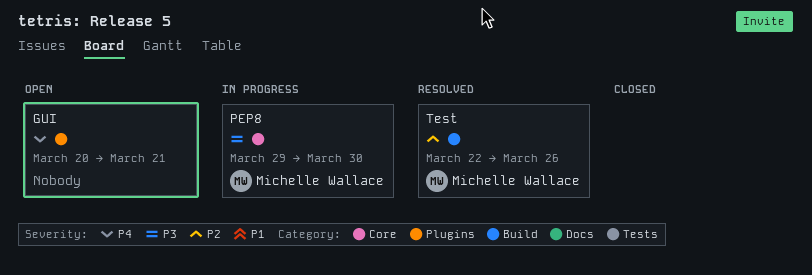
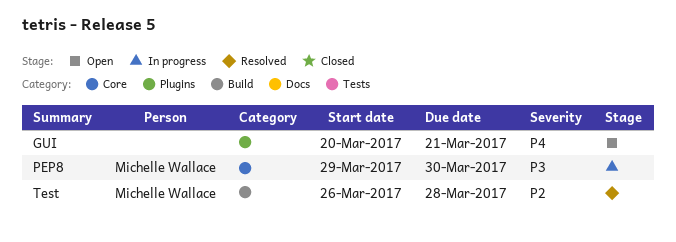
Test, start: Mar 22 -> Mar 26
Test, due: Mar 26 -> Mar 28

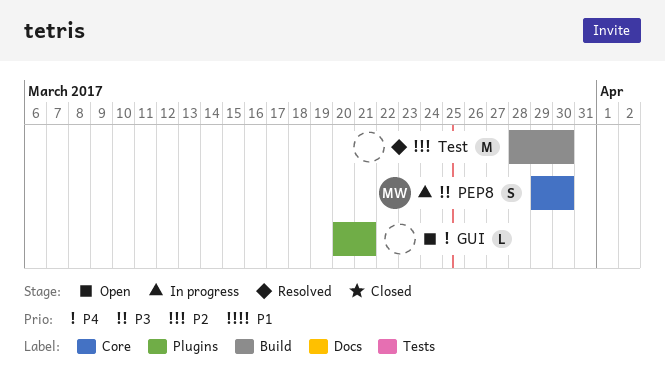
Test, owner: Michelle Wallace -> none
Test, start: Mar 26 -> Mar 28
Test, due: Mar 28 -> Mar 30

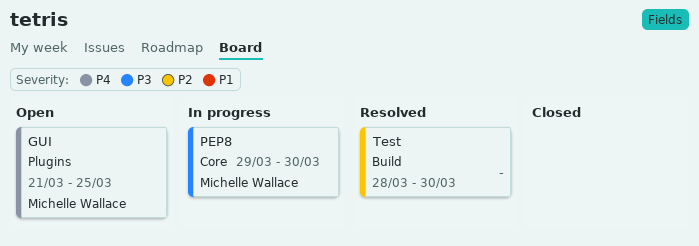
GUI, owner: none -> Michelle Wallace
GUI, start: Mar 20 -> Mar 21
GUI, due: Mar 21 -> Mar 25

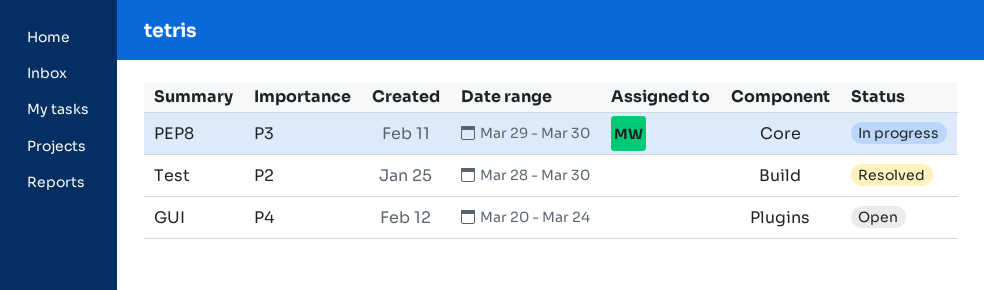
GUI, owner: Michelle Wallace -> none
GUI, start: Mar 21 -> Mar 20
GUI, due: Mar 25 -> Mar 24

